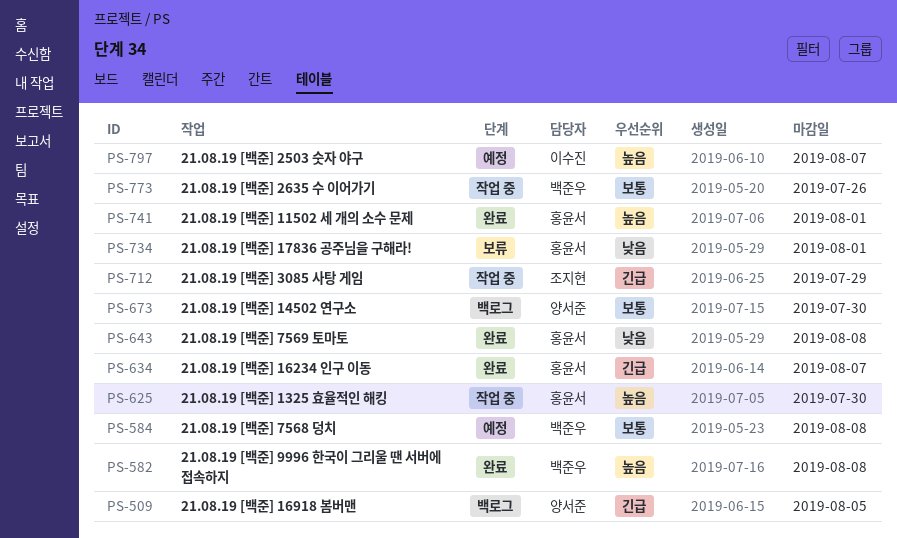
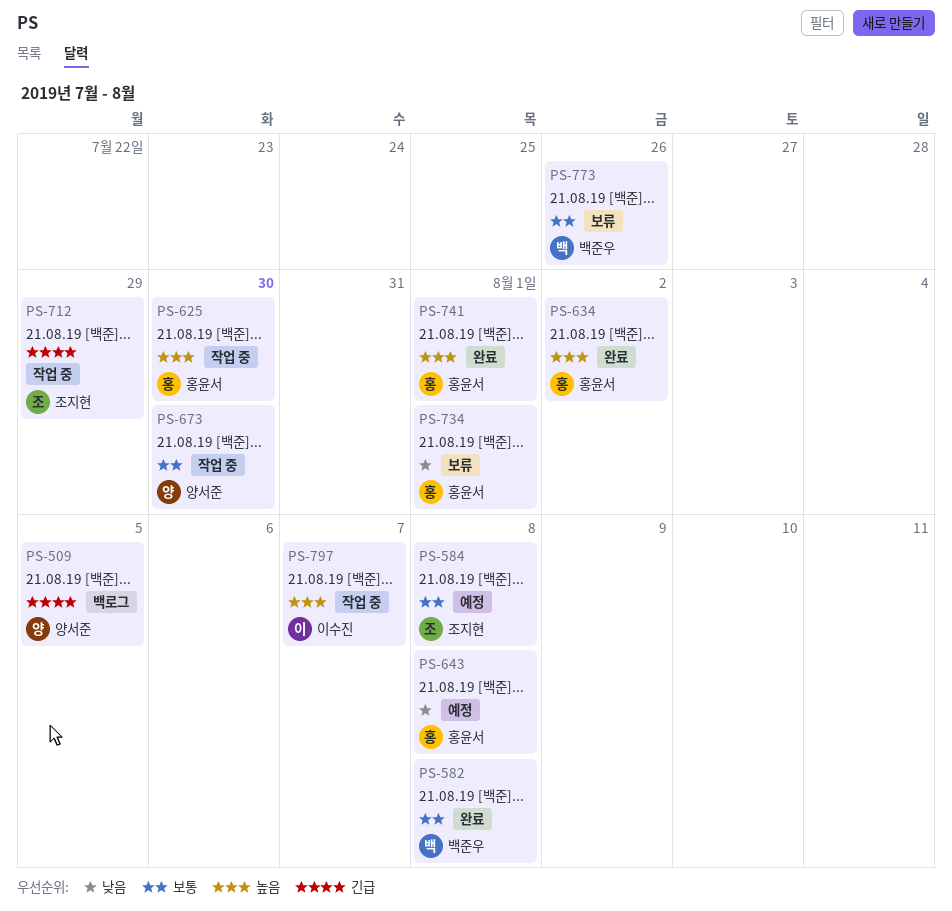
PS-582, priority: 높음 -> 보통
PS-584, owner: 백준우 -> 조지현
PS-634, priority: 긴급 -> 높음
PS-634, due: Aug 7 -> Aug 2
PS-643, status: 완료 -> 예정
PS-673, status: 백로그 -> 작업 중
PS-773, status: 작업 중 -> 보류
PS-797, status: 예정 -> 작업 중

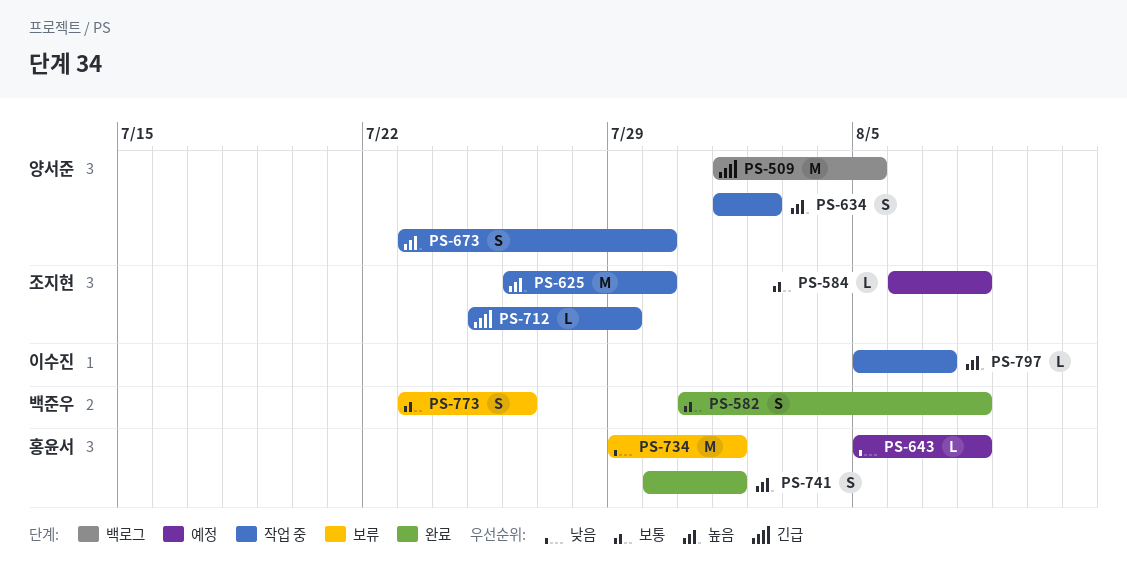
PS-625, owner: 홍윤서 -> 조지현
PS-634, status: 완료 -> 작업 중
PS-634, owner: 홍윤서 -> 양서준
PS-673, priority: 보통 -> 높음

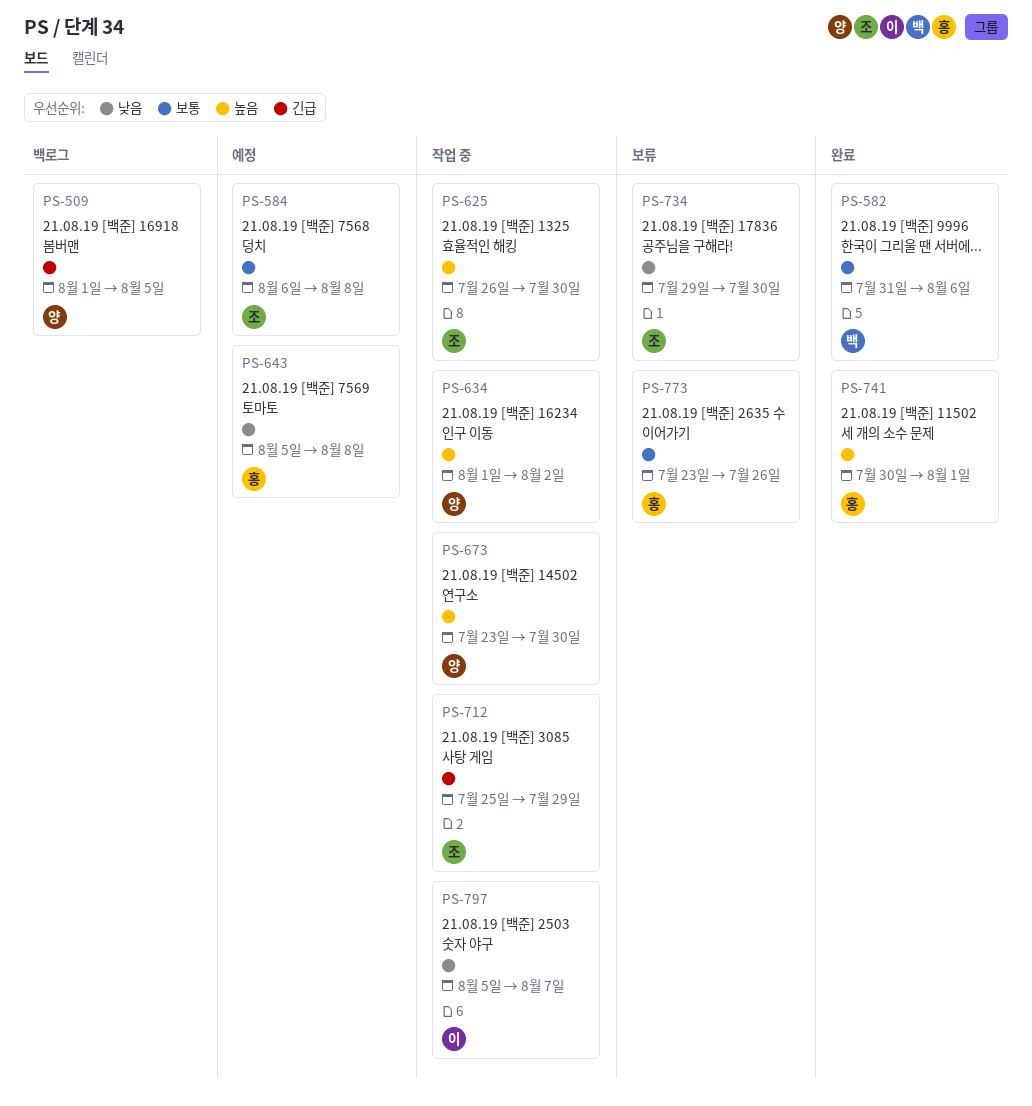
PS-582, due: Aug 8 -> Aug 6
PS-734, owner: 홍윤서 -> 조지현
PS-734, due: Aug 1 -> Jul 30
PS-773, owner: 백준우 -> 홍윤서
PS-797, priority: 높음 -> 낮음

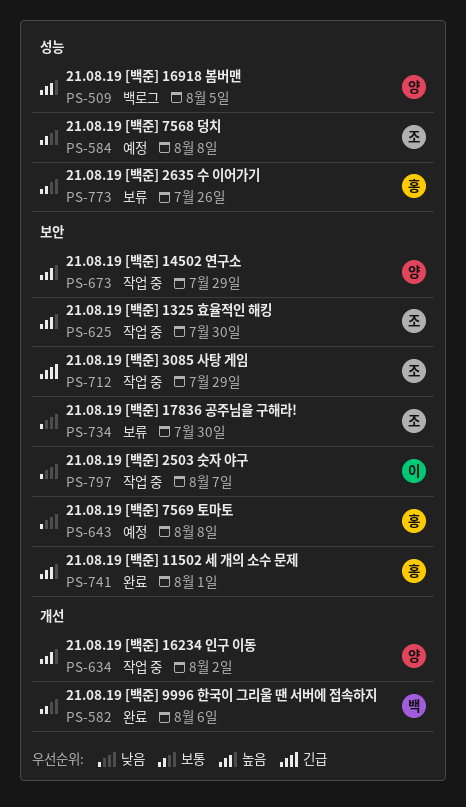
PS-509, priority: 긴급 -> 높음
PS-673, due: Jul 30 -> Jul 29

